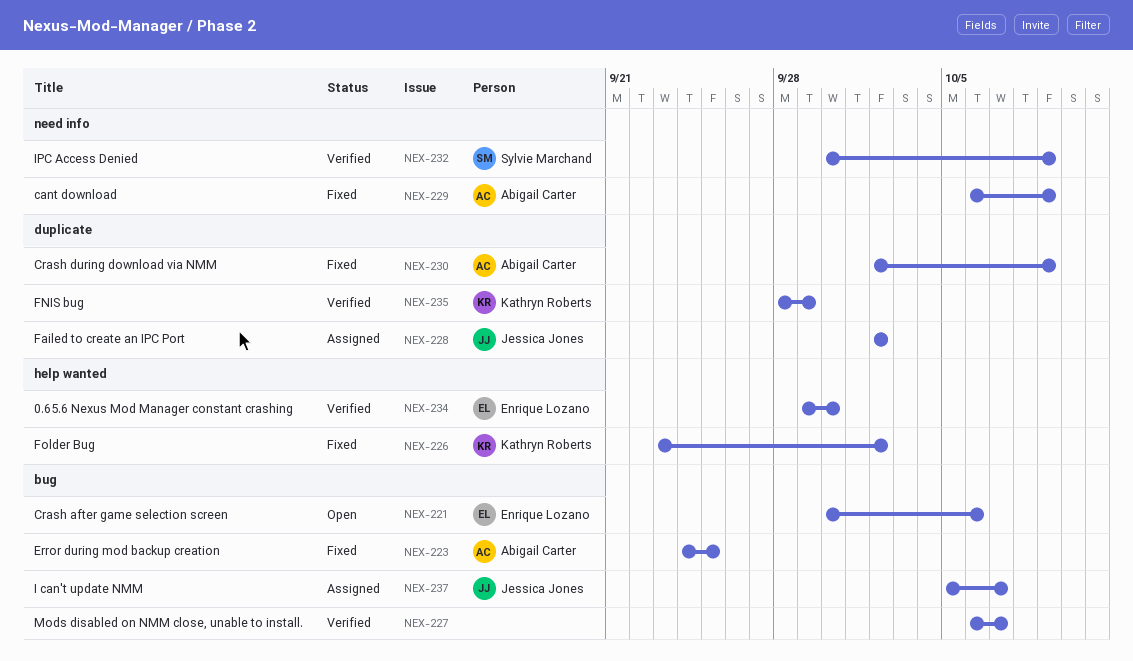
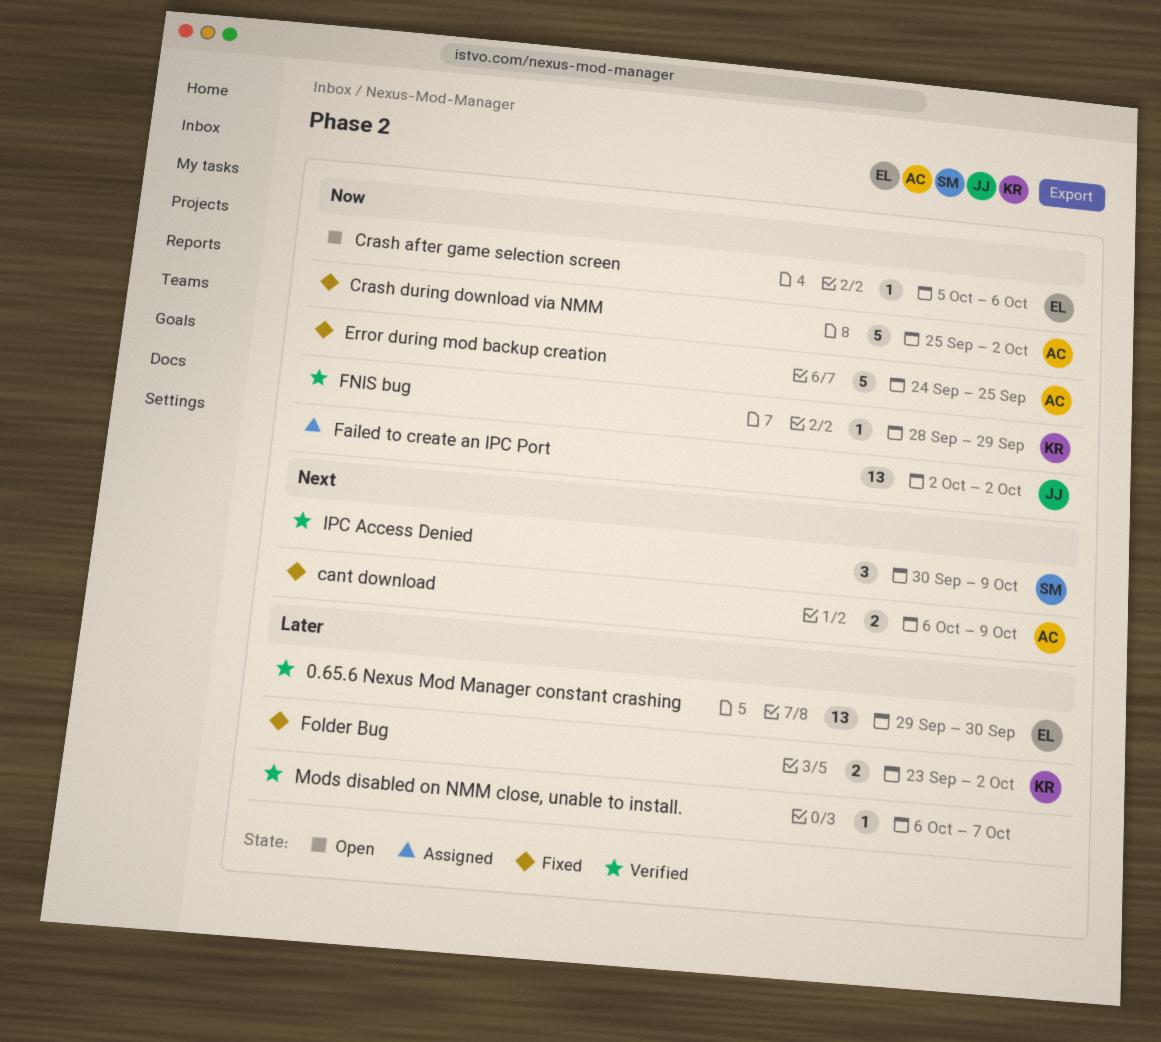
Crash after game selection screen, start: Sep 30 -> Oct 5
Crash during download via NMM, start: Oct 2 -> Sep 25
Crash during download via NMM, due: Oct 9 -> Oct 2
I can't update NMM: present -> none

